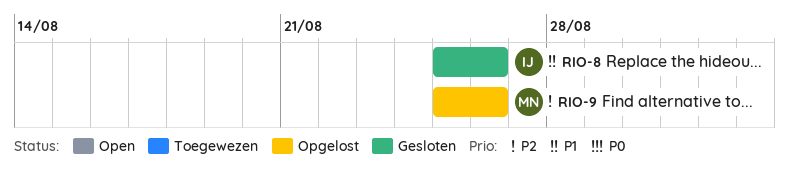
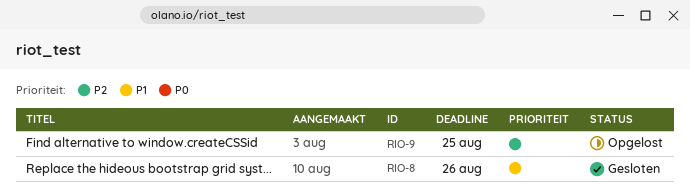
RIO-9, due: Aug 26 -> Aug 25

